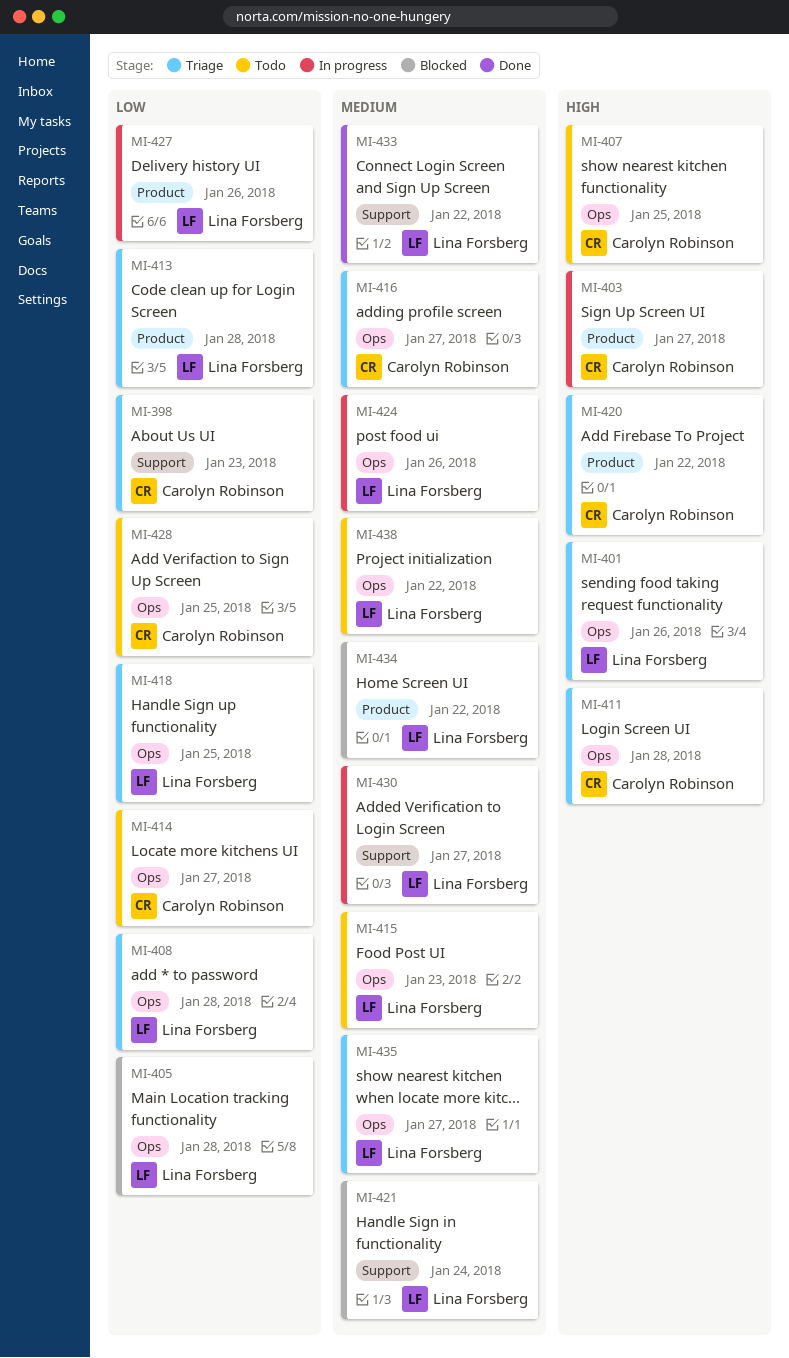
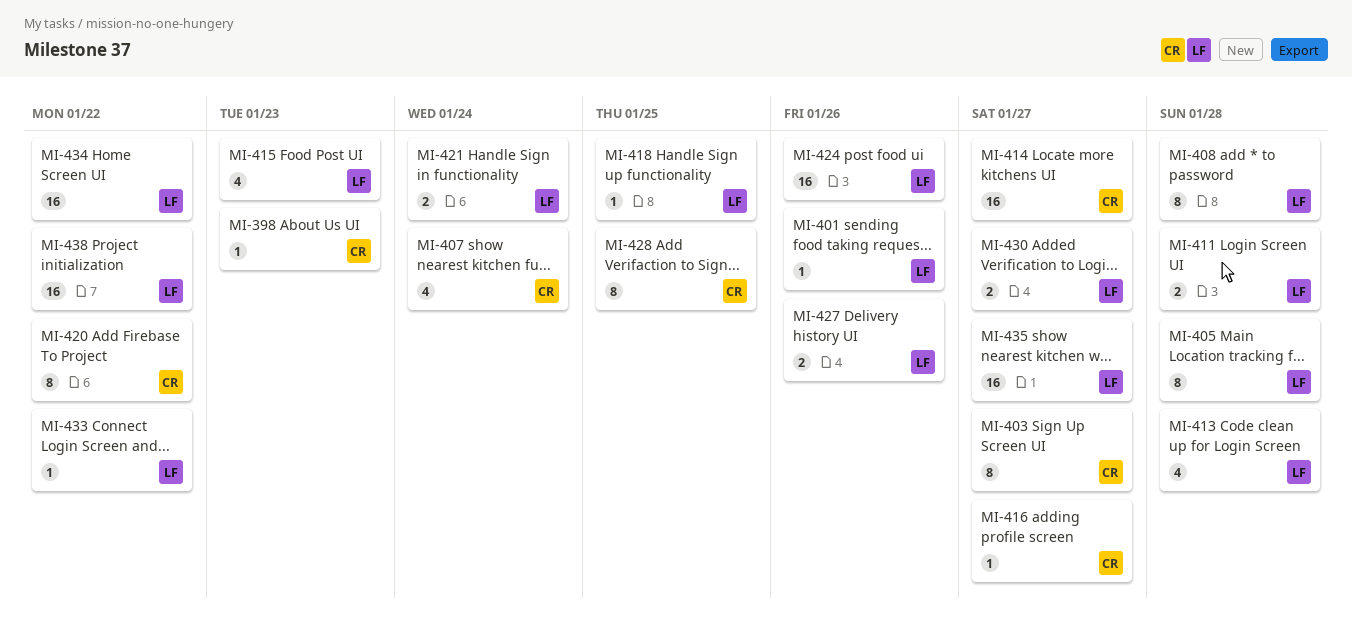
MI-407, due: Jan 25 -> Jan 24
MI-411, owner: Carolyn Robinson -> Lina Forsberg

